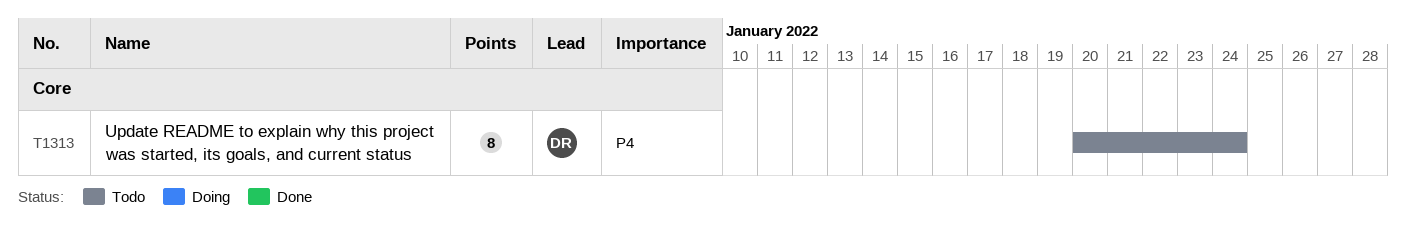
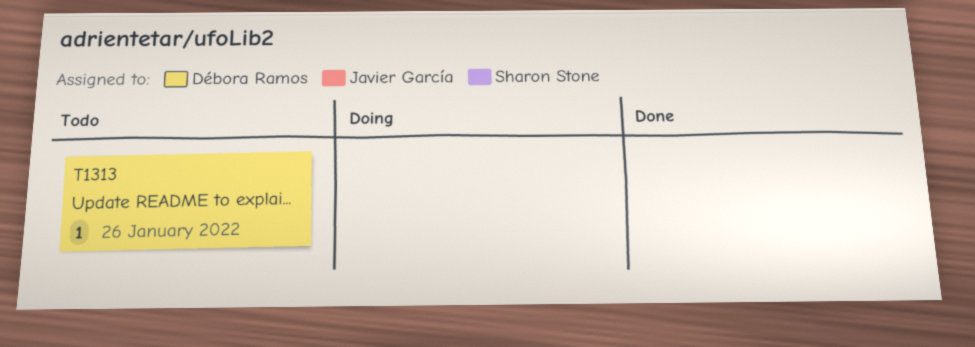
T1313, estimate: 8 -> 1
T1313, due: Jan 24 -> Jan 26

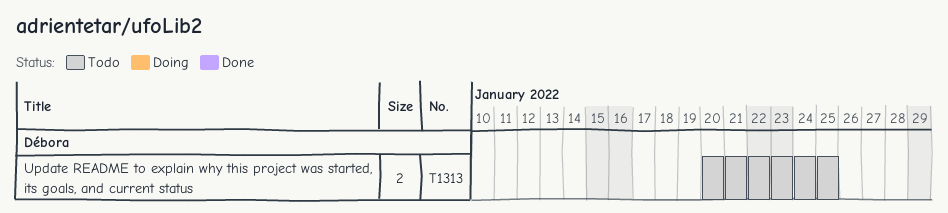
T1313, estimate: 1 -> 2
T1313, due: Jan 26 -> Jan 25

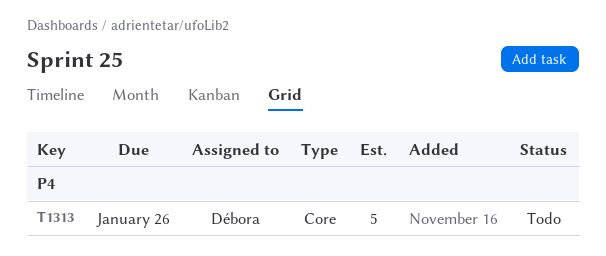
T1313, estimate: 2 -> 5
T1313, due: Jan 25 -> Jan 26

